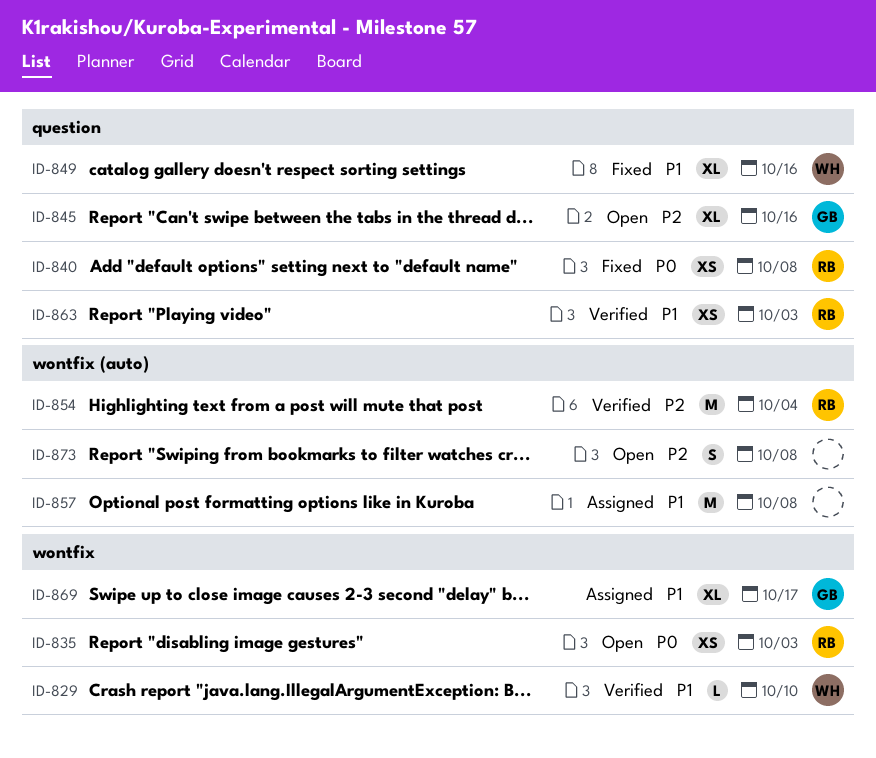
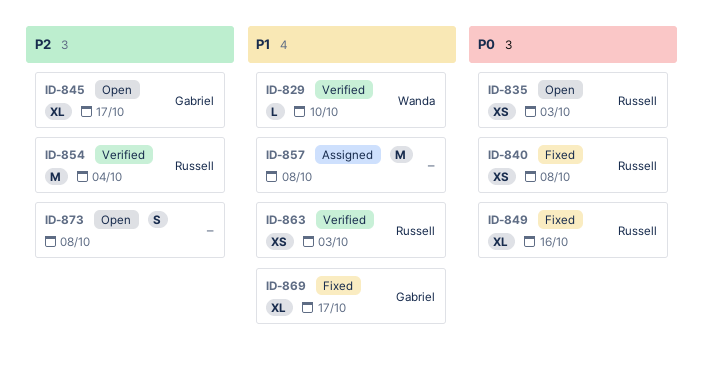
ID-845, due: Oct 16 -> Oct 17
ID-849, owner: Wanda -> Russell
ID-849, priority: P1 -> P0
ID-869, status: Assigned -> Fixed

